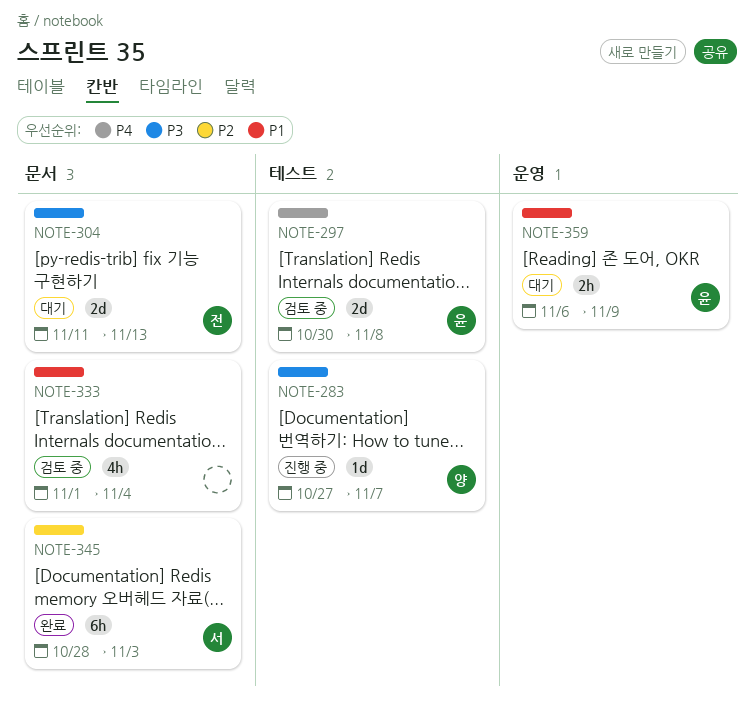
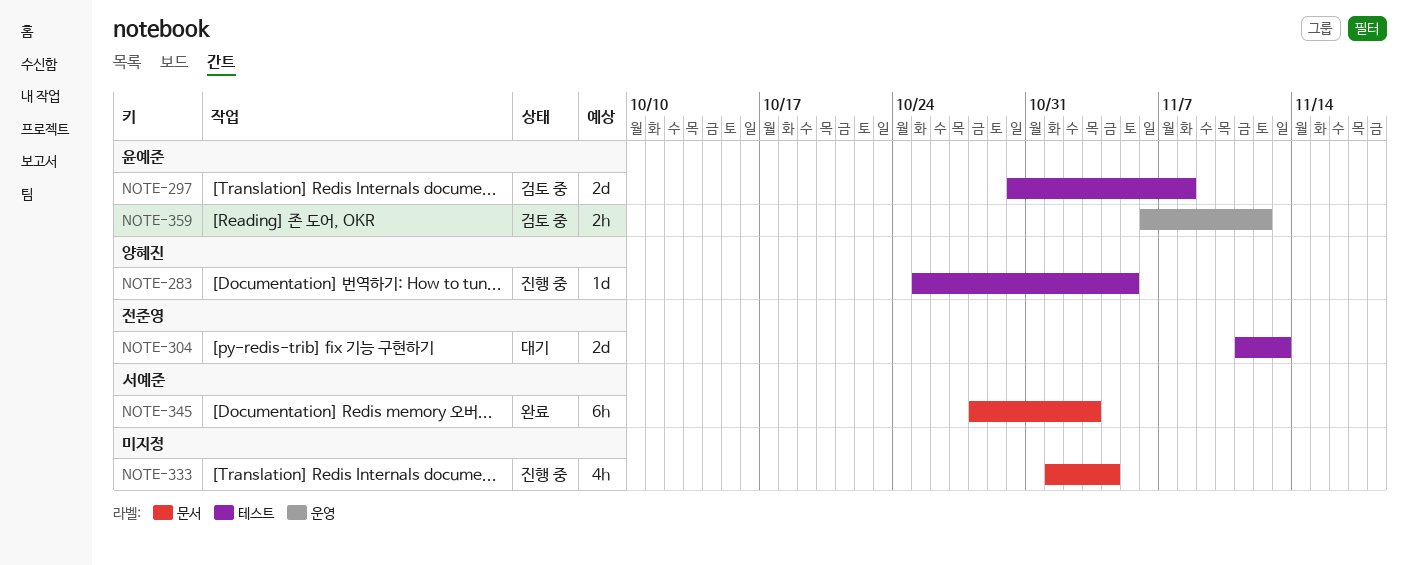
NOTE-283, start: Oct 27 -> Oct 25
NOTE-283, due: Nov 7 -> Nov 5
NOTE-304, label: 문서 -> 테스트
NOTE-333, status: 검토 중 -> 진행 중
NOTE-359, status: 대기 -> 검토 중
NOTE-359, due: Nov 9 -> Nov 12

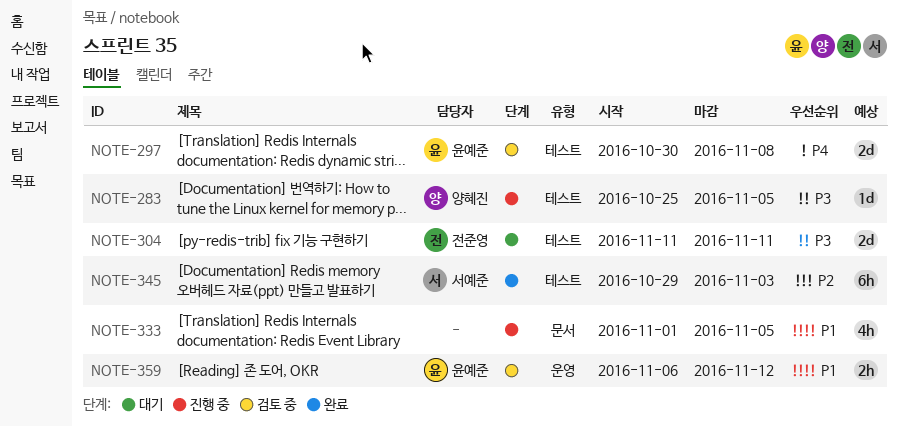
NOTE-304, due: Nov 13 -> Nov 11
NOTE-333, due: Nov 4 -> Nov 5
NOTE-345, label: 문서 -> 테스트
NOTE-345, start: Oct 28 -> Oct 29

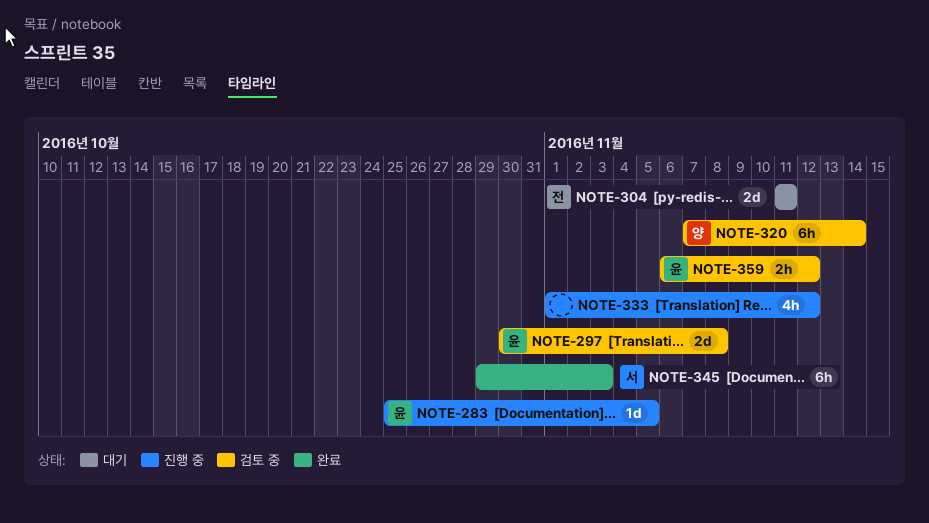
NOTE-283, owner: 양혜진 -> 윤예준
NOTE-320: none -> present
NOTE-333, due: Nov 5 -> Nov 12

